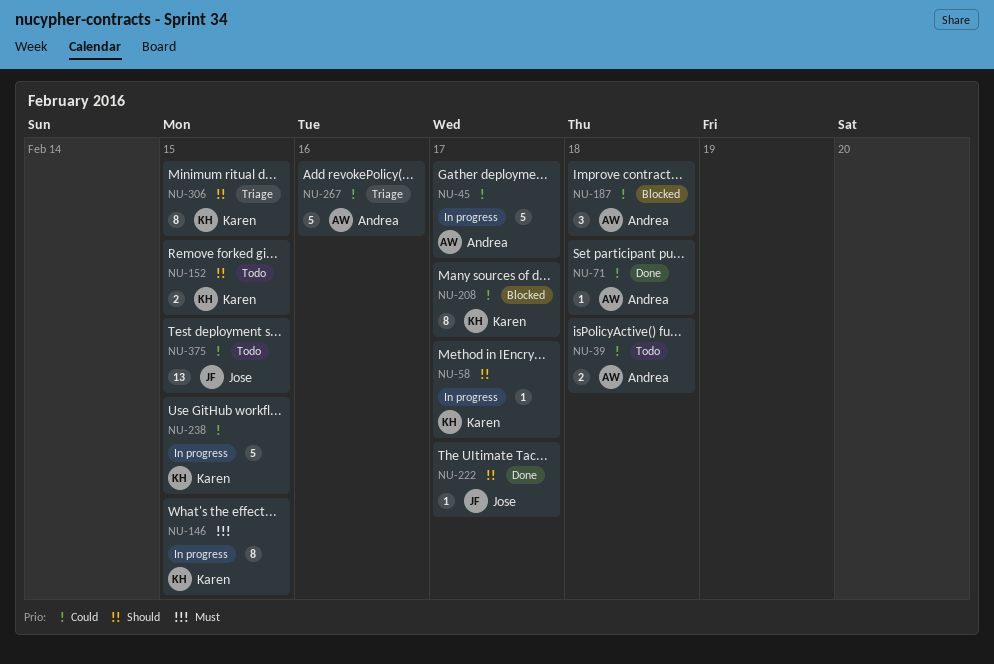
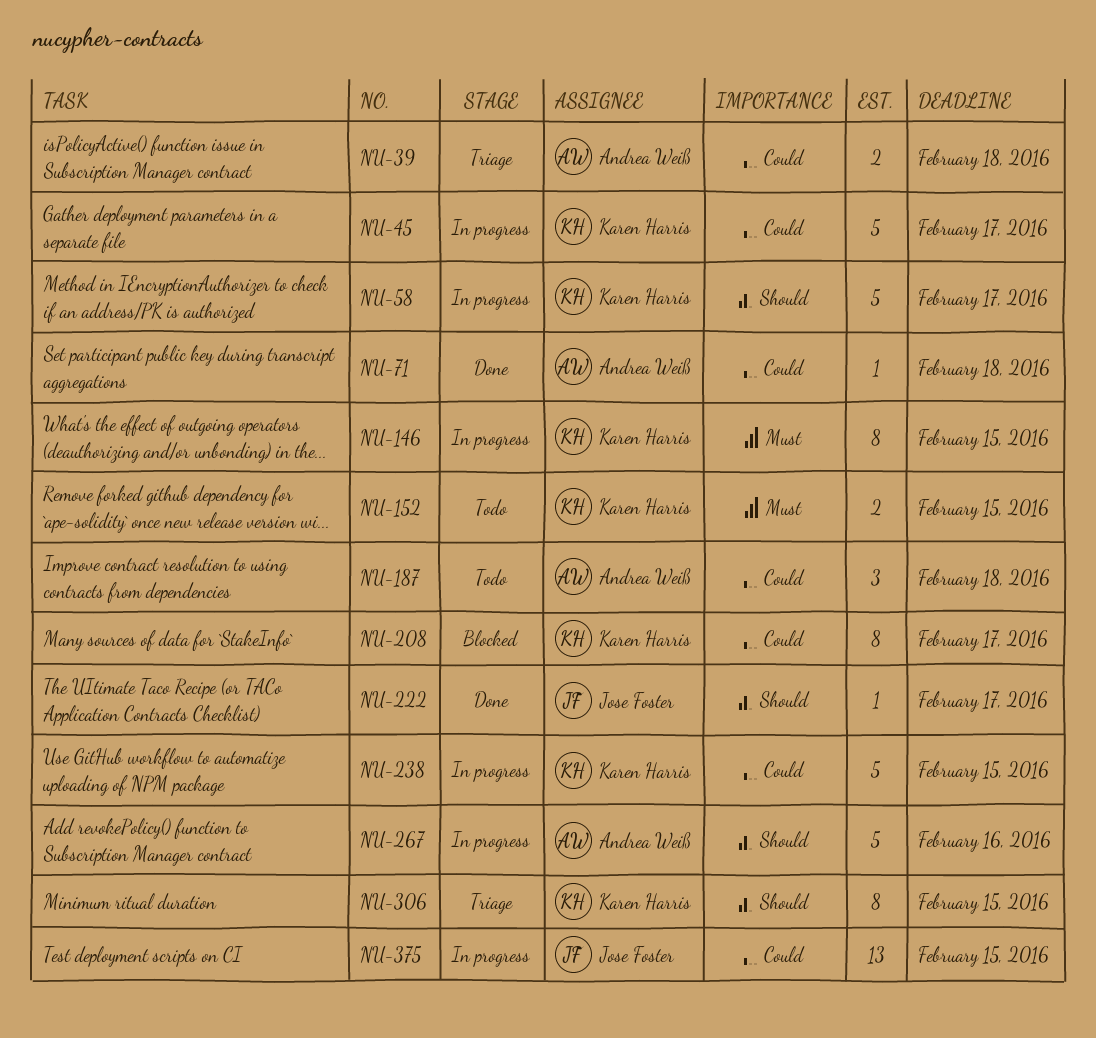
NU-39, status: Todo -> Triage
NU-45, owner: Andrea Weiß -> Karen Harris
NU-58, estimate: 1 -> 5
NU-152, priority: Should -> Must
NU-187, status: Blocked -> Todo
NU-267, status: Triage -> In progress
NU-267, priority: Could -> Should
NU-375, status: Todo -> In progress

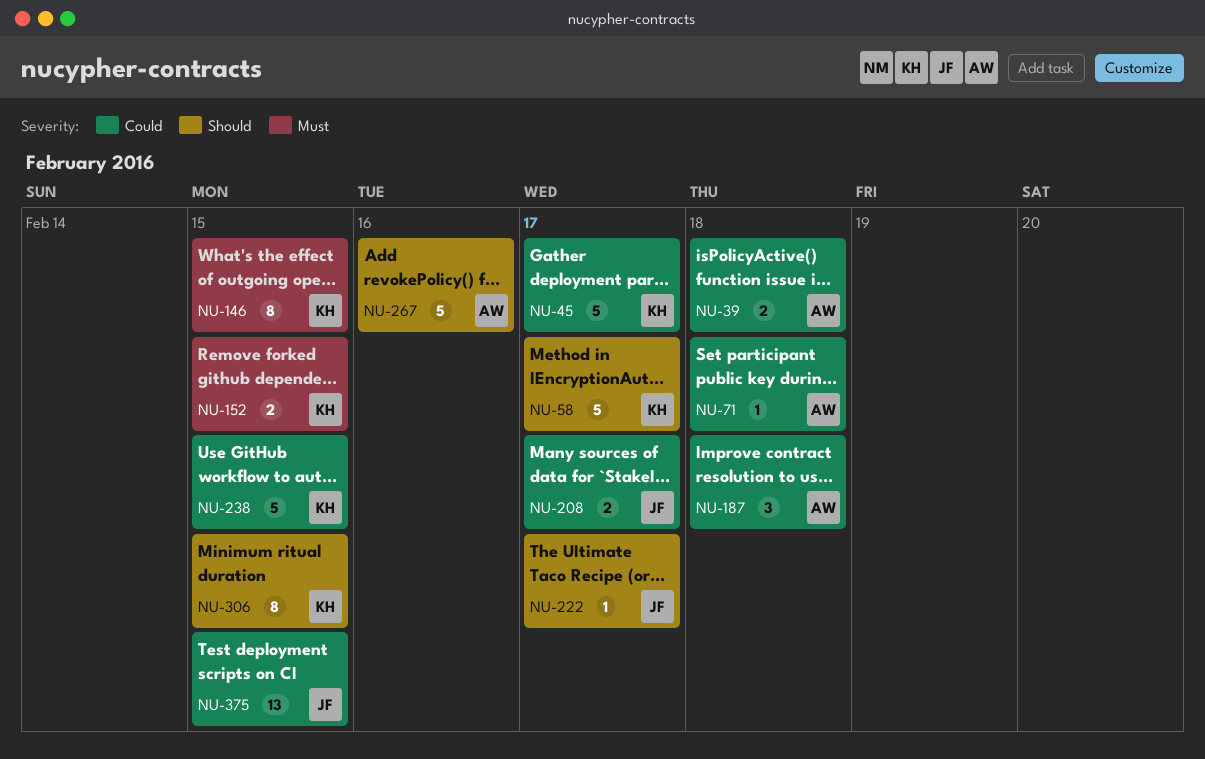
NU-208, owner: Karen Harris -> Jose Foster
NU-208, estimate: 8 -> 2

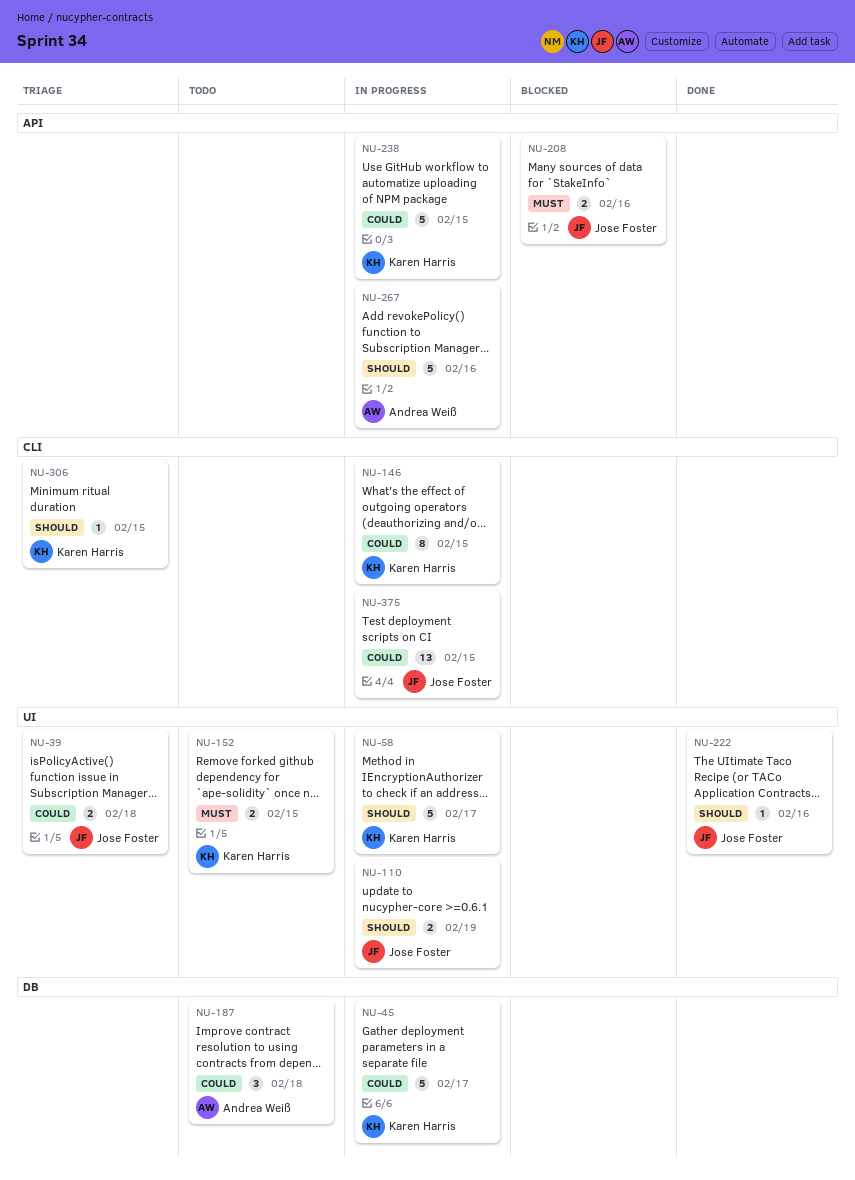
NU-39, owner: Andrea Weiß -> Jose Foster
NU-71: present -> none
NU-110: none -> present
NU-146, priority: Must -> Could
NU-208, priority: Could -> Must
NU-208, due: Feb 17 -> Feb 16
NU-222, due: Feb 17 -> Feb 16
NU-306, estimate: 8 -> 1

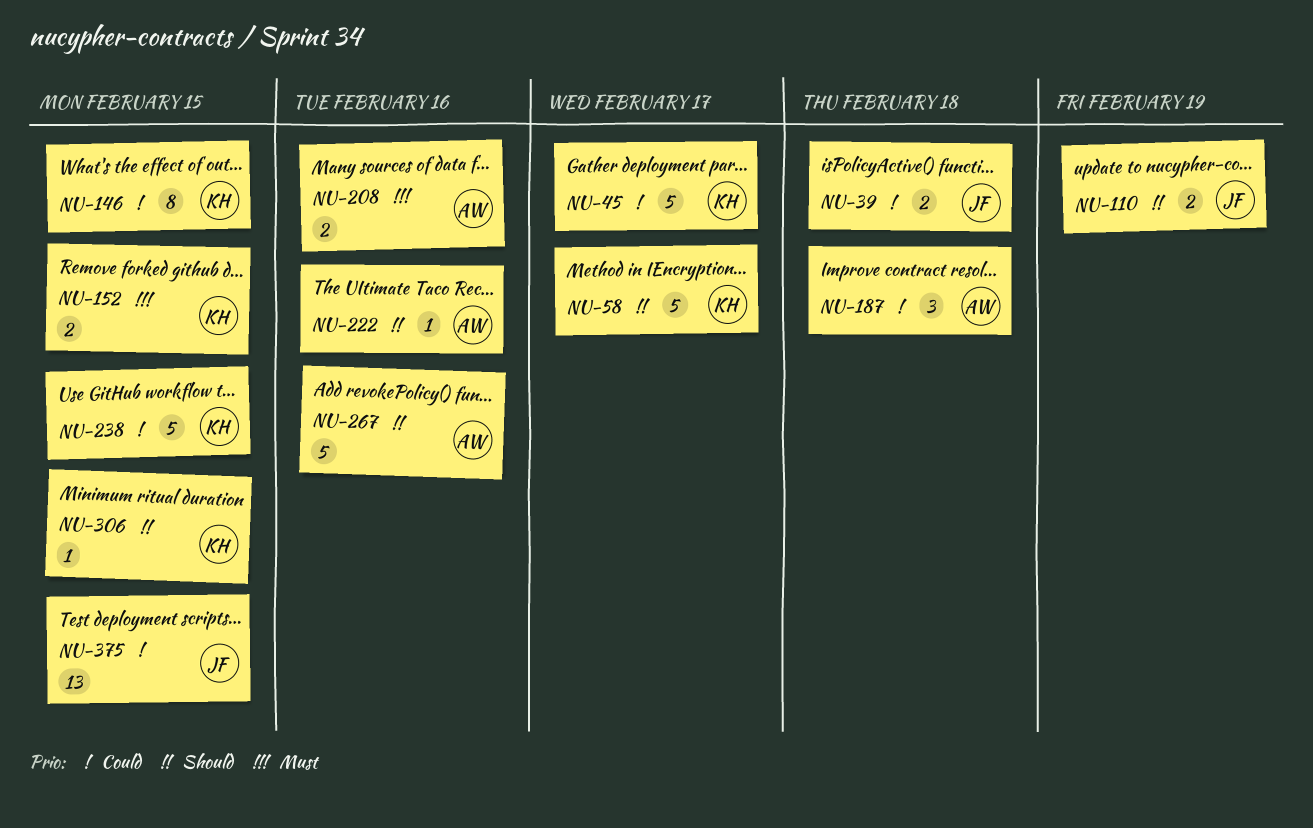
NU-208, owner: Jose Foster -> Andrea Weiß
NU-222, owner: Jose Foster -> Andrea Weiß

